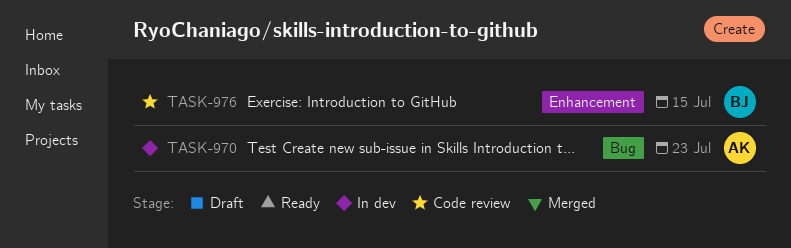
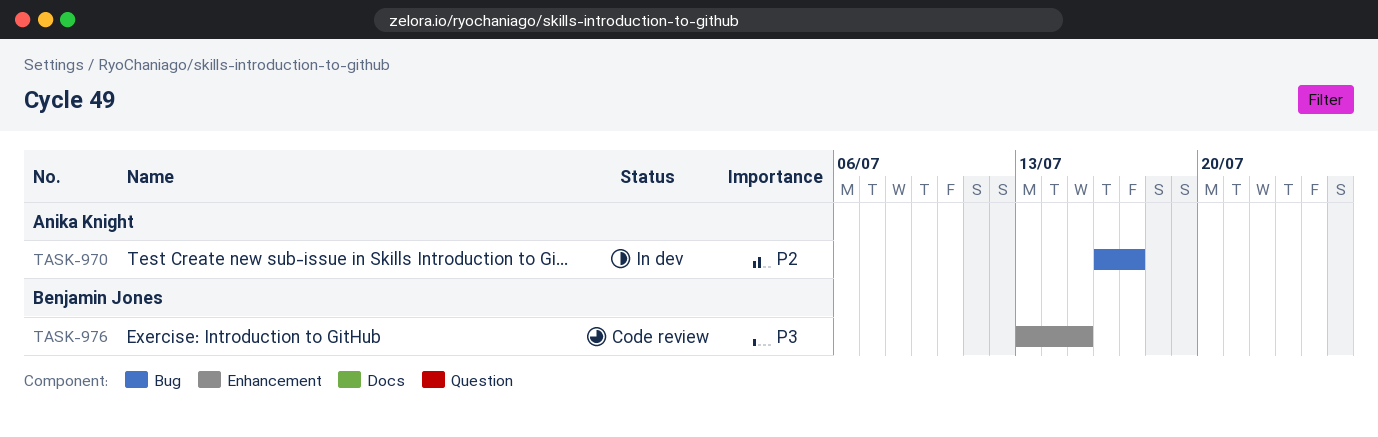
TASK-970, due: Jul 23 -> Jul 17

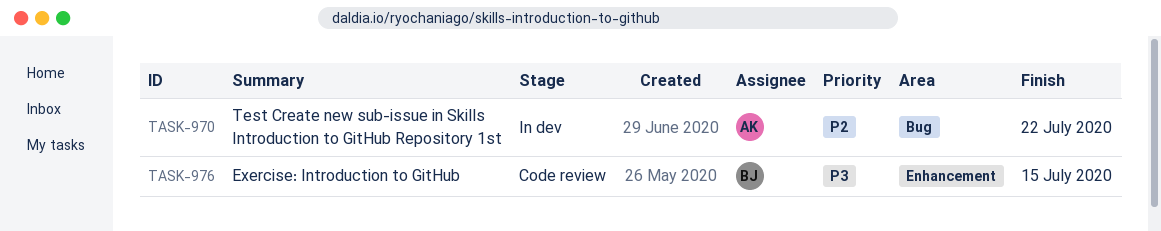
TASK-970, due: Jul 17 -> Jul 22

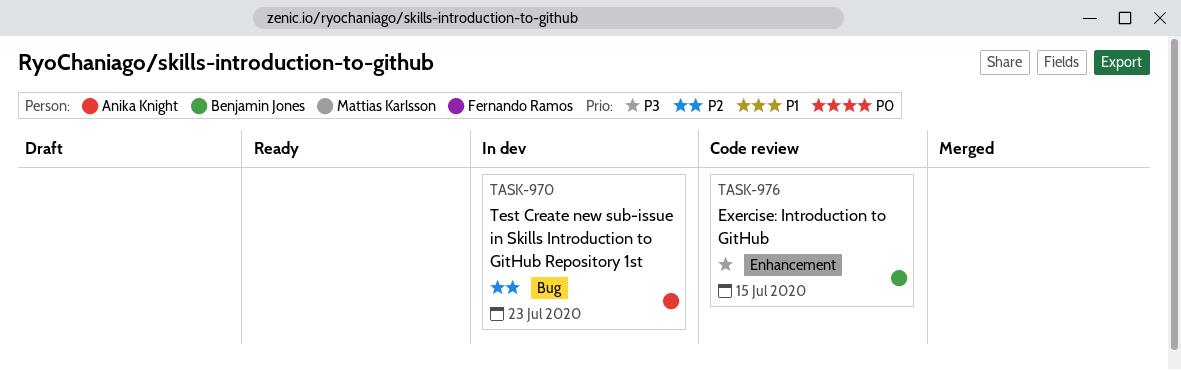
TASK-970, due: Jul 22 -> Jul 23

